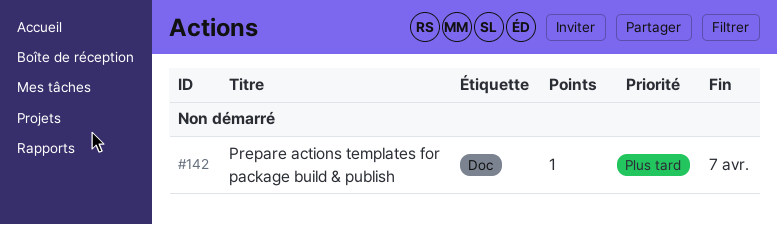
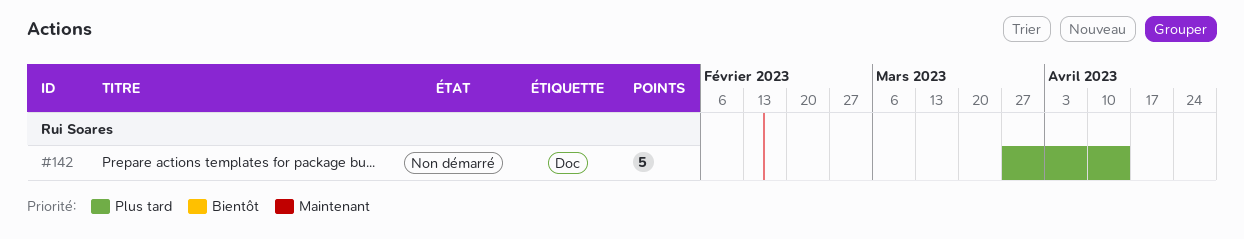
#142, estimate: 1 -> 5
#142, due: Apr 7 -> Apr 14

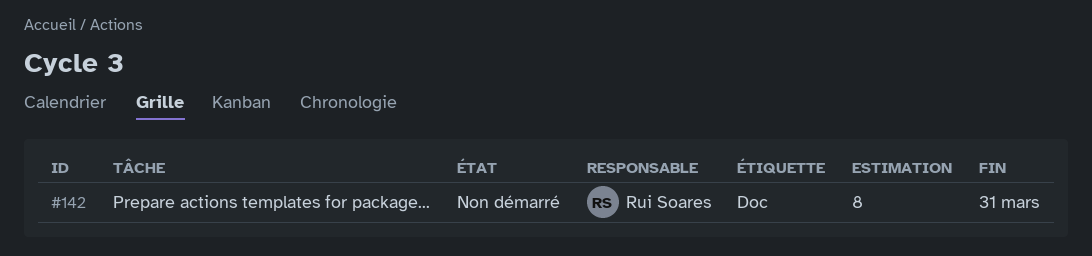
#142, estimate: 5 -> 8
#142, due: Apr 14 -> Mar 31

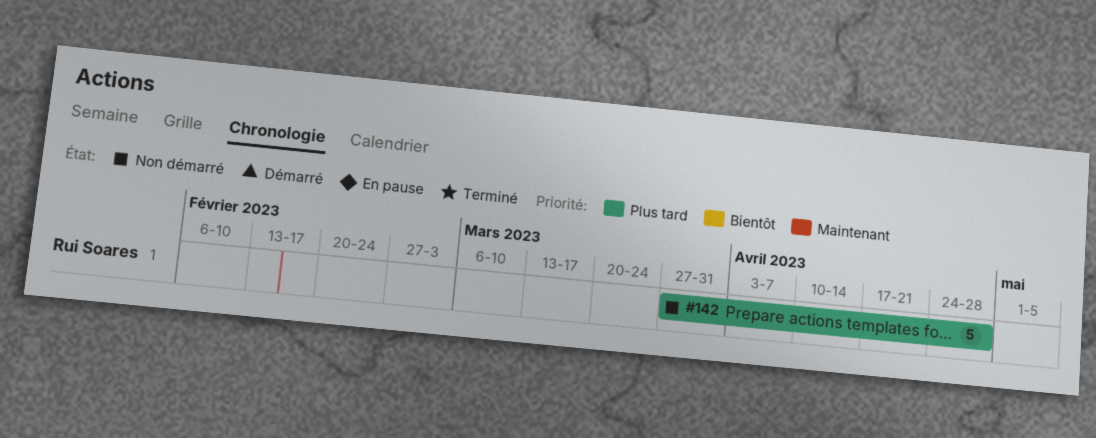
#142, estimate: 8 -> 5
#142, due: Mar 31 -> Apr 28

